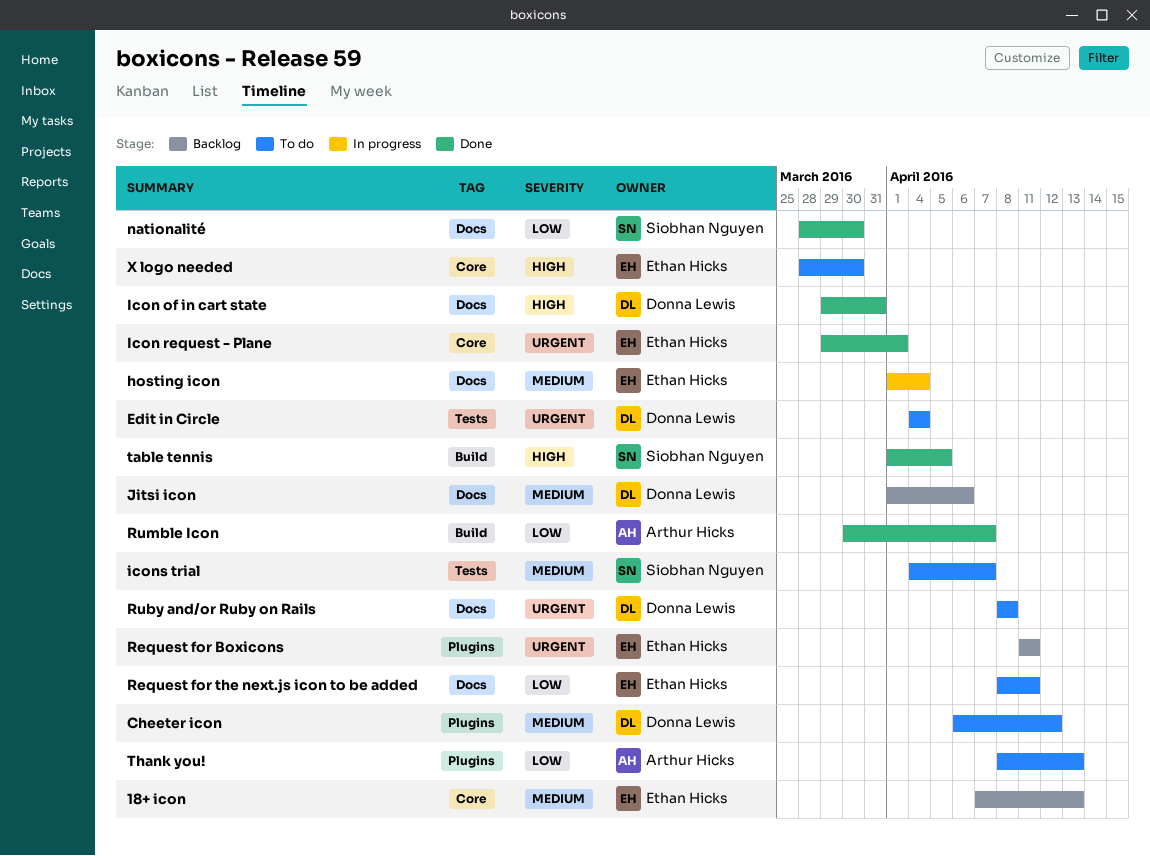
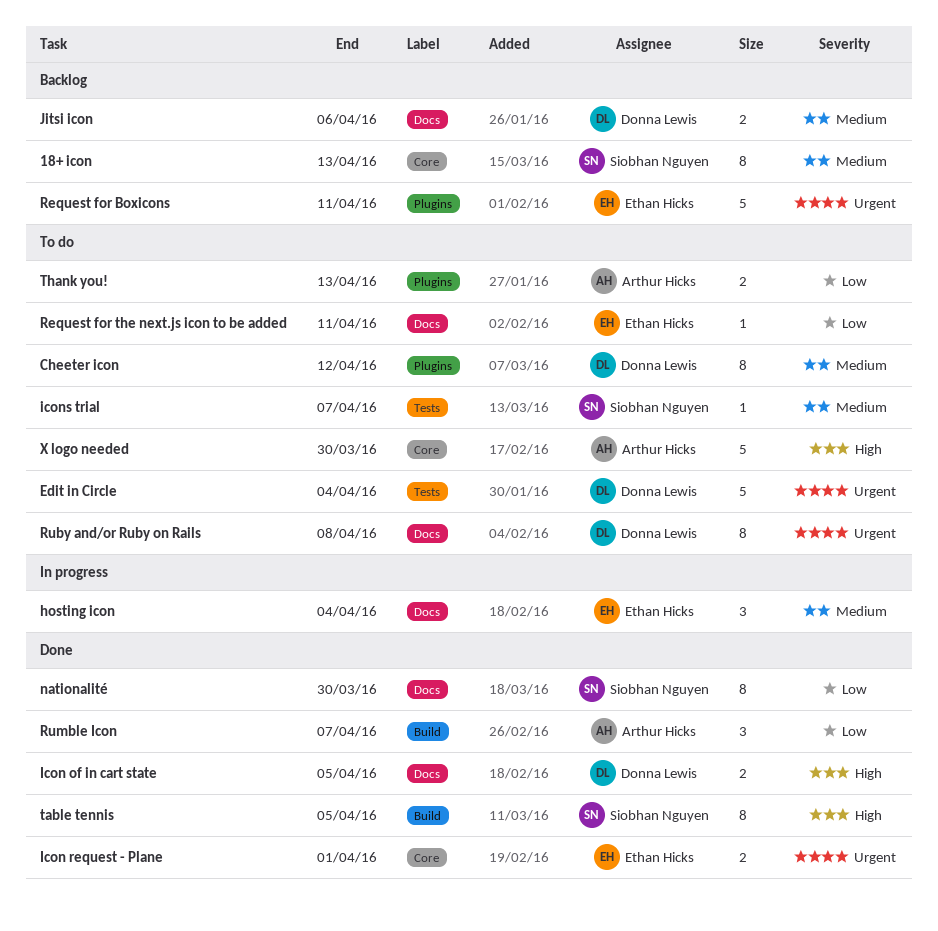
18+ icon, owner: Ethan Hicks -> Siobhan Nguyen
Icon of in cart state, due: Mar 31 -> Apr 5
X logo needed, owner: Ethan Hicks -> Arthur Hicks

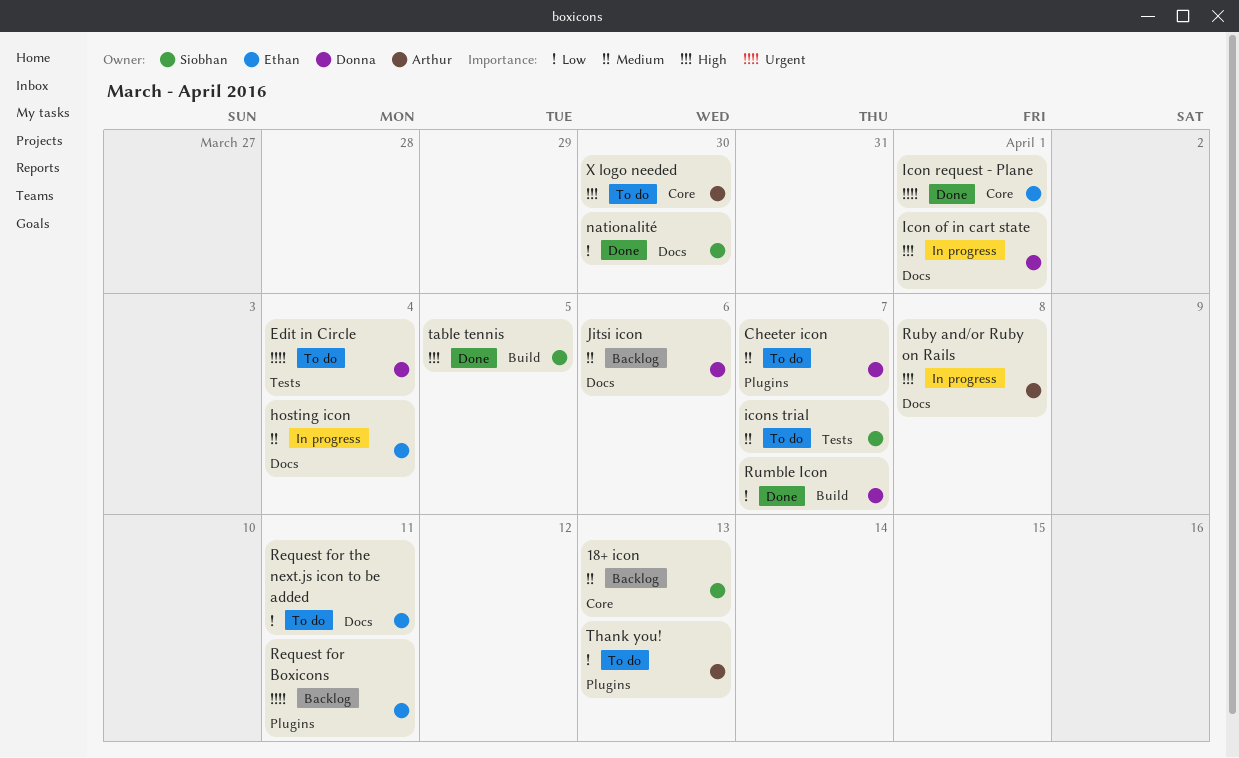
Cheeter icon, due: Apr 12 -> Apr 7
Icon of in cart state, status: Done -> In progress
Icon of in cart state, due: Apr 5 -> Apr 1
Ruby and/or Ruby on Rails, status: To do -> In progress
Ruby and/or Ruby on Rails, owner: Donna Lewis -> Arthur Hicks
Ruby and/or Ruby on Rails, priority: Urgent -> High
Rumble Icon, owner: Arthur Hicks -> Donna Lewis

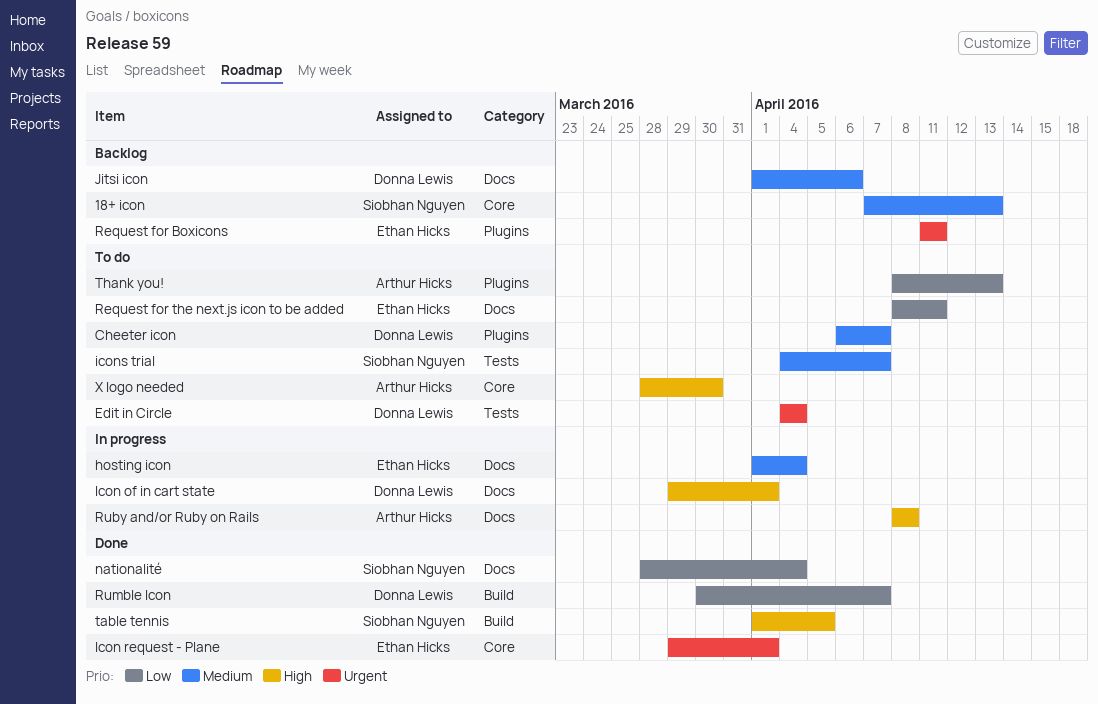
nationalité, due: Mar 30 -> Apr 4

